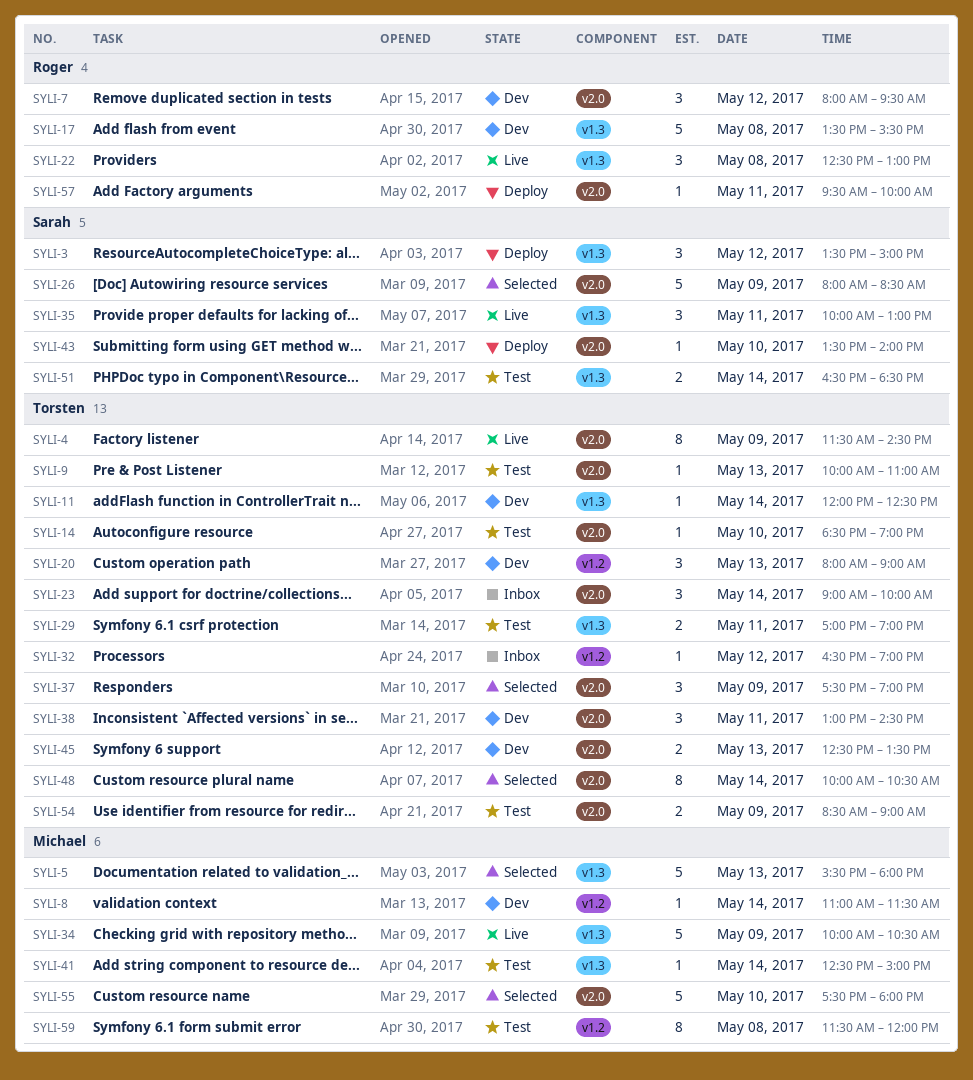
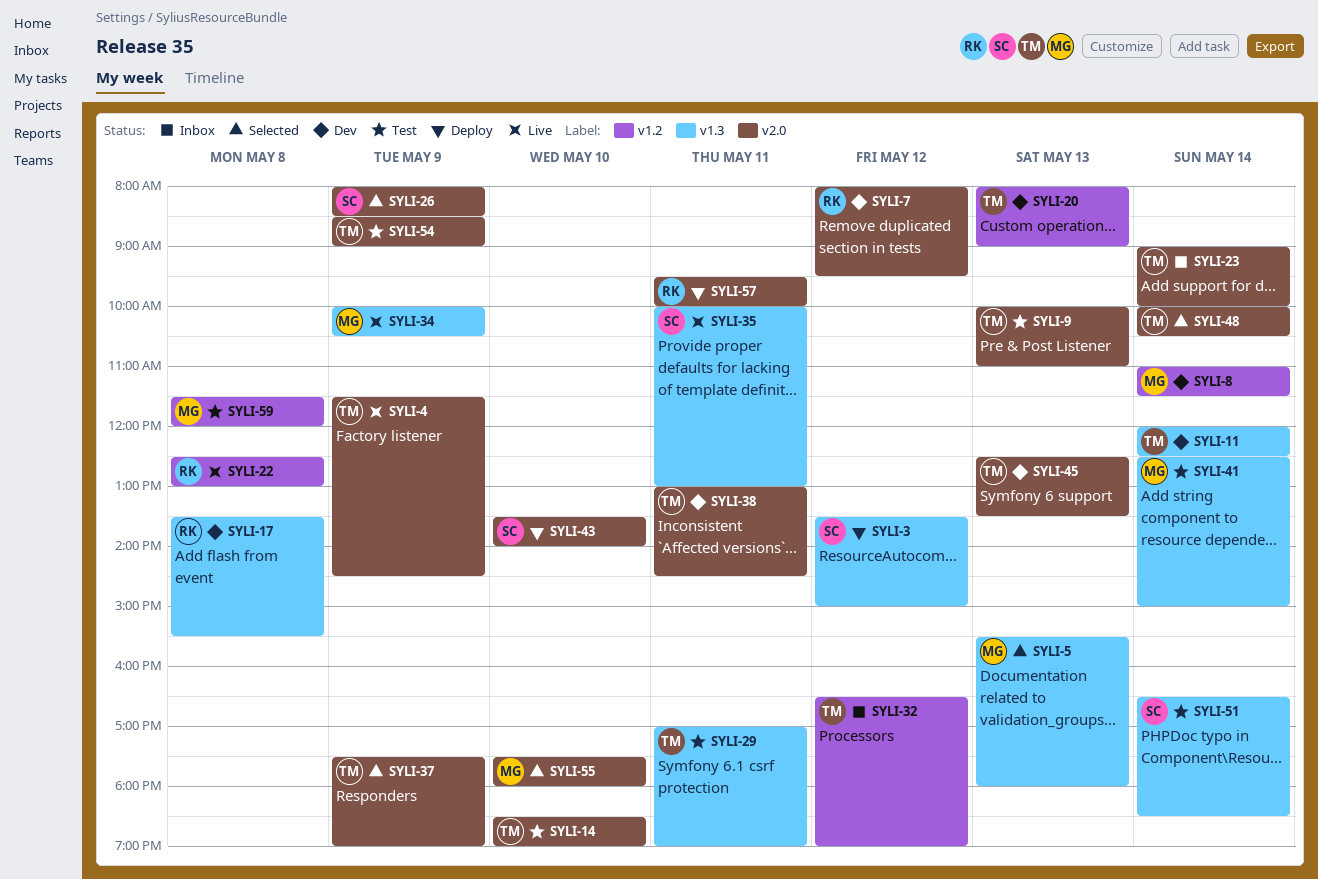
SYLI-22, label: v1.3 -> v1.2

